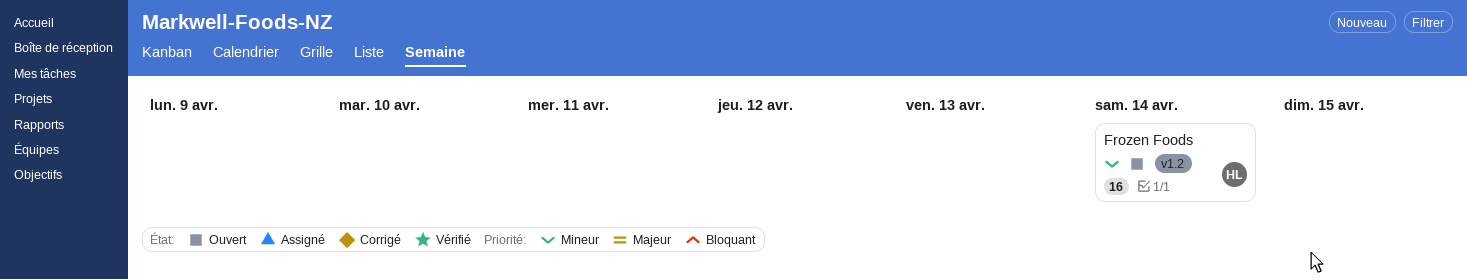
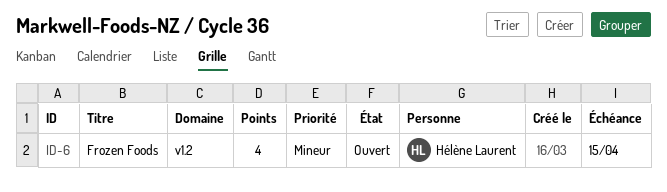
Frozen Foods, estimate: 16 -> 4
Frozen Foods, due: Apr 14 -> Apr 15

